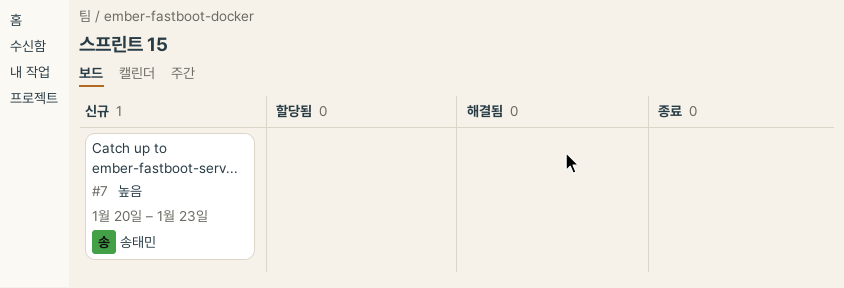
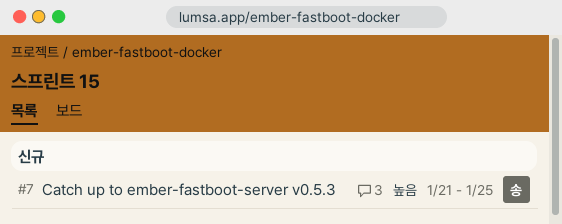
#7, start: Jan 20 -> Jan 21
#7, due: Jan 23 -> Jan 25

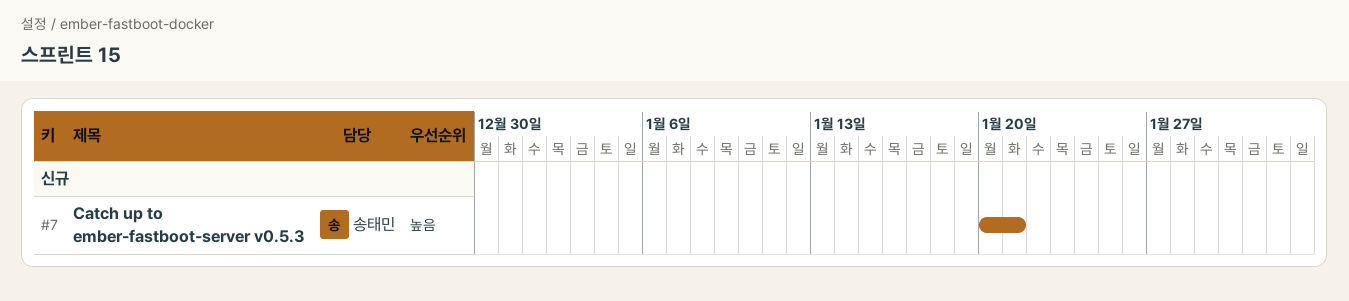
#7, start: Jan 21 -> Jan 20
#7, due: Jan 25 -> Jan 21

